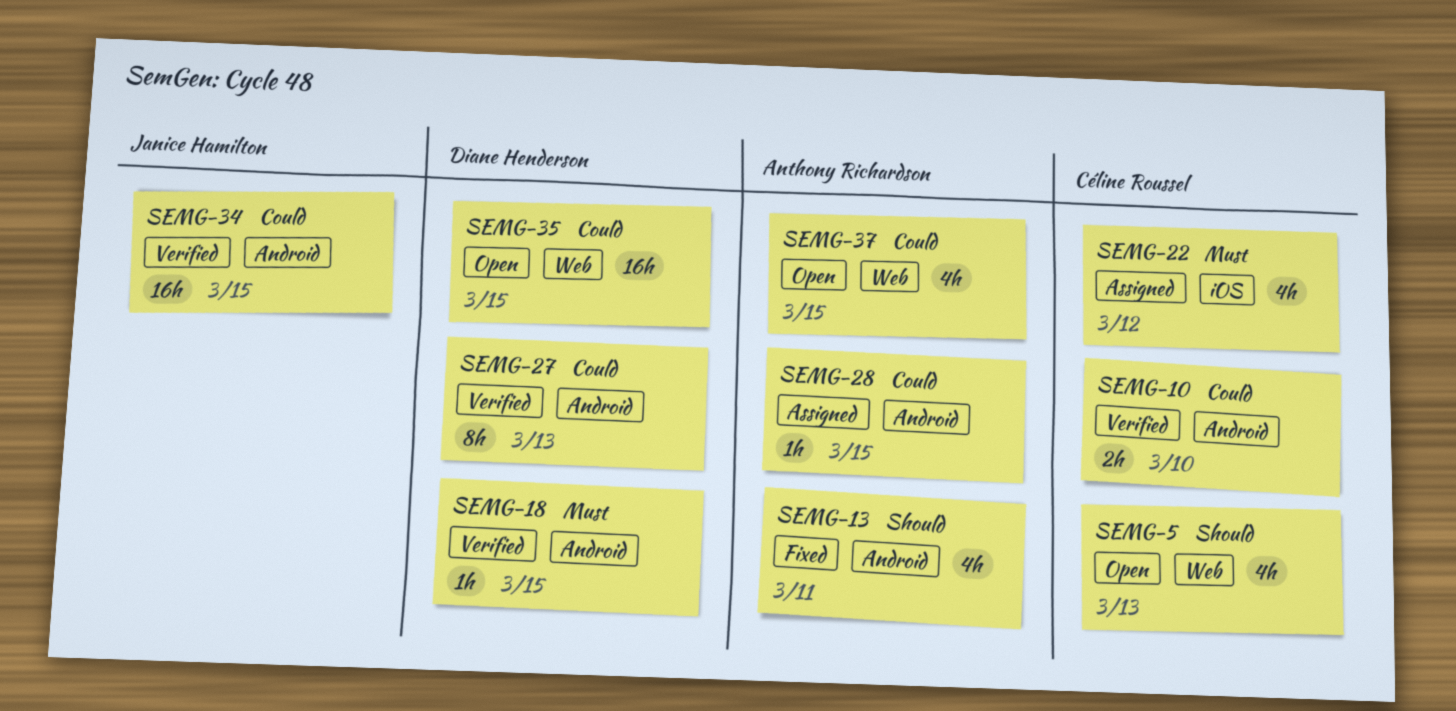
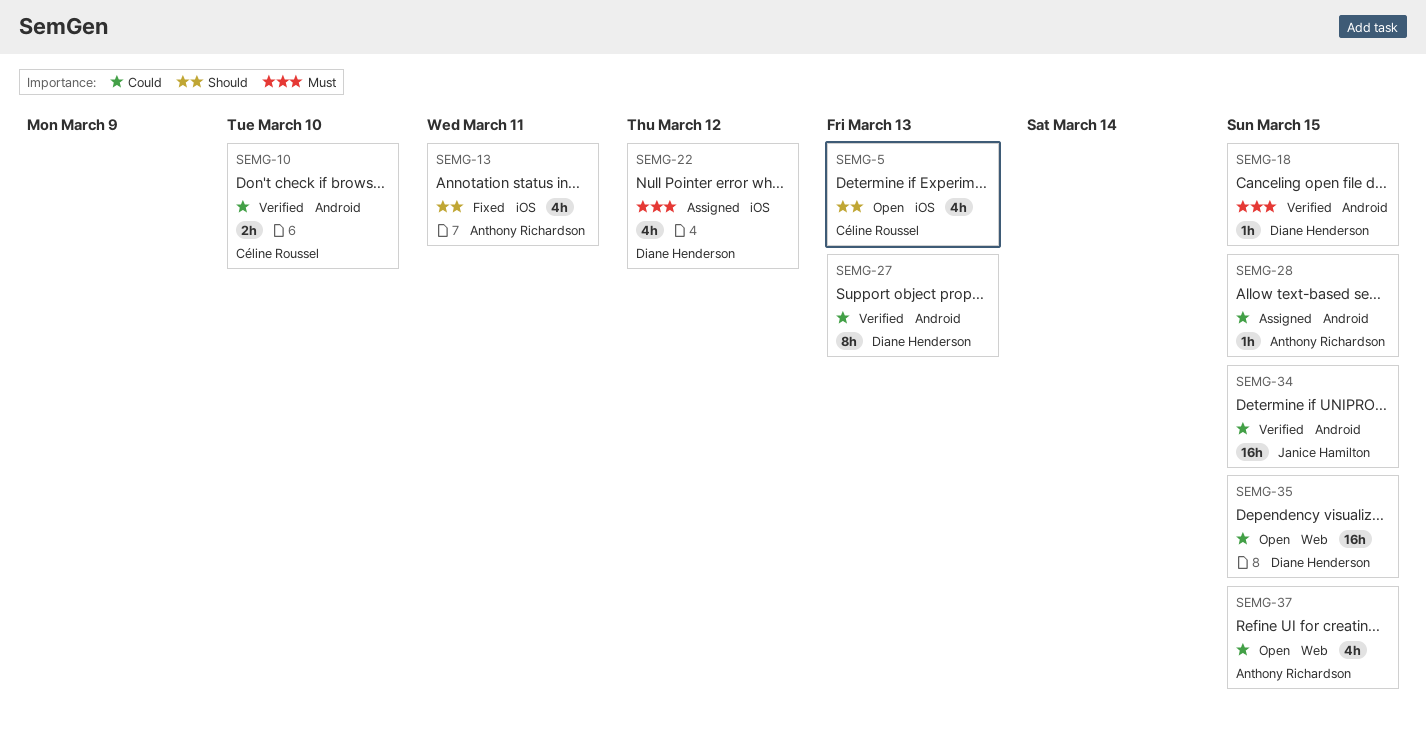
SEMG-5, label: Web -> iOS
SEMG-13, label: Android -> iOS
SEMG-22, owner: Céline Roussel -> Diane Henderson

